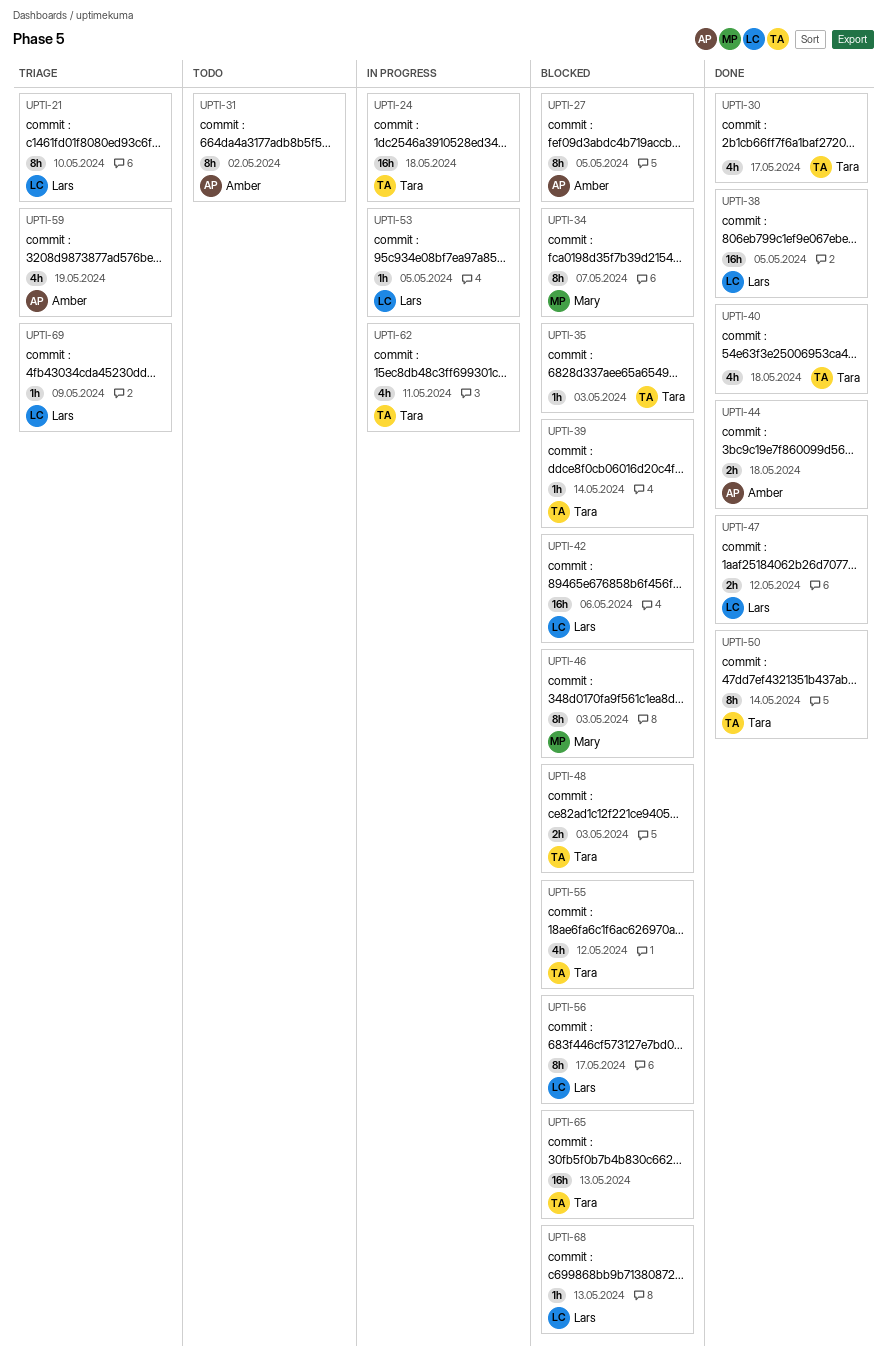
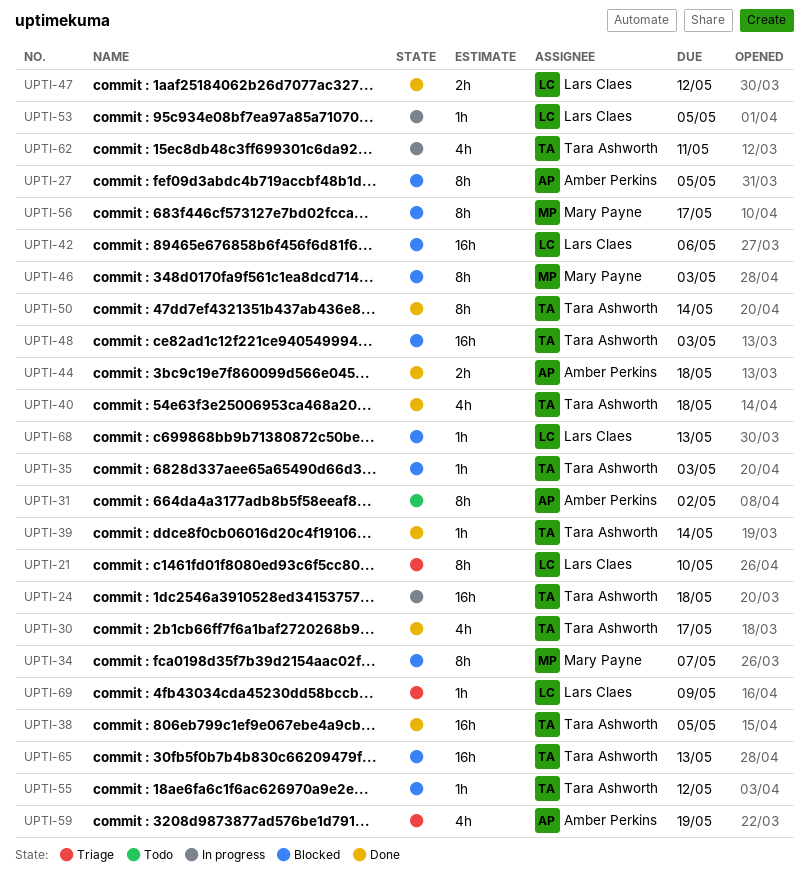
UPTI-38, owner: Lars Claes -> Tara Ashworth
UPTI-39, status: Blocked -> Done
UPTI-48, estimate: 2h -> 16h
UPTI-55, estimate: 4h -> 1h
UPTI-56, owner: Lars Claes -> Mary Payne

